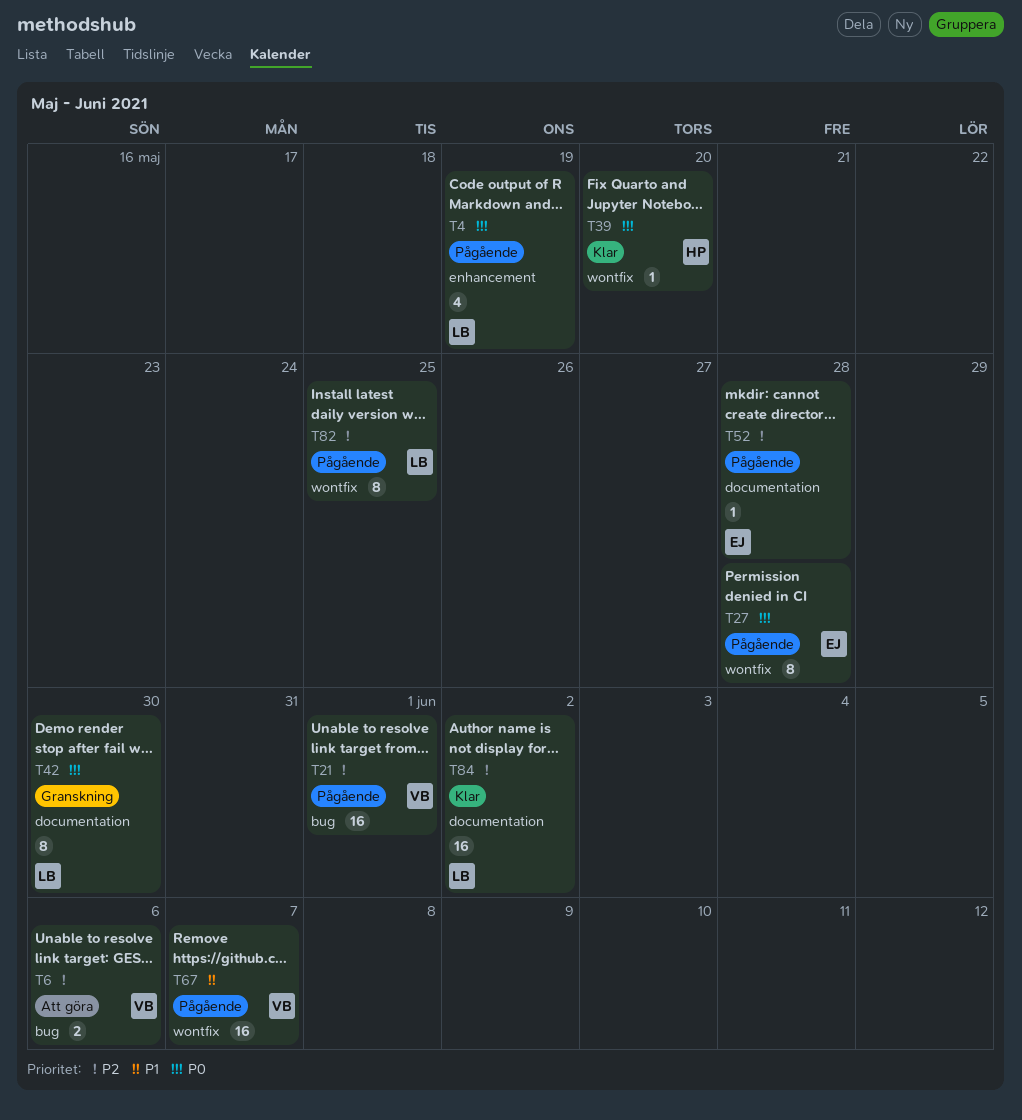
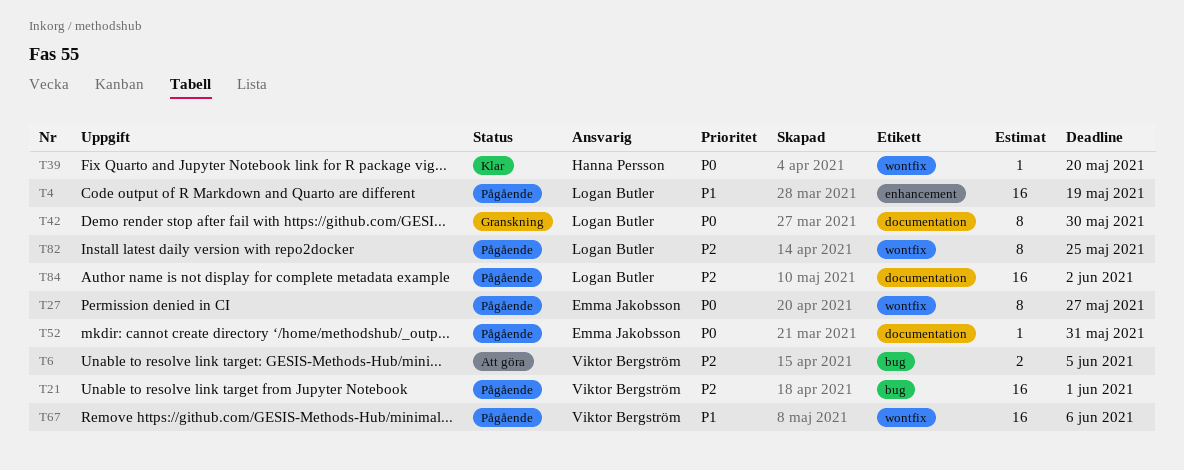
T4, priority: P0 -> P1
T4, estimate: 4 -> 16
T6, due: Jun 6 -> Jun 5
T27, due: May 28 -> May 27
T52, priority: P2 -> P0
T52, due: May 28 -> May 31
T67, due: Jun 7 -> Jun 6
T84, status: Klar -> Pågående

